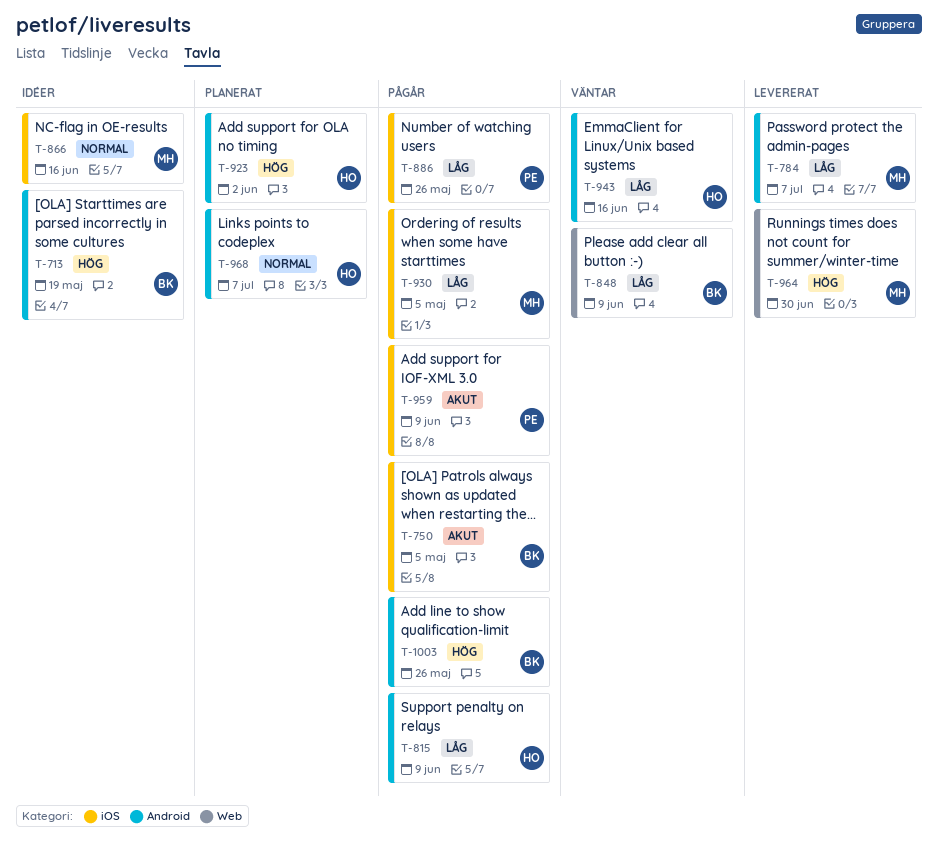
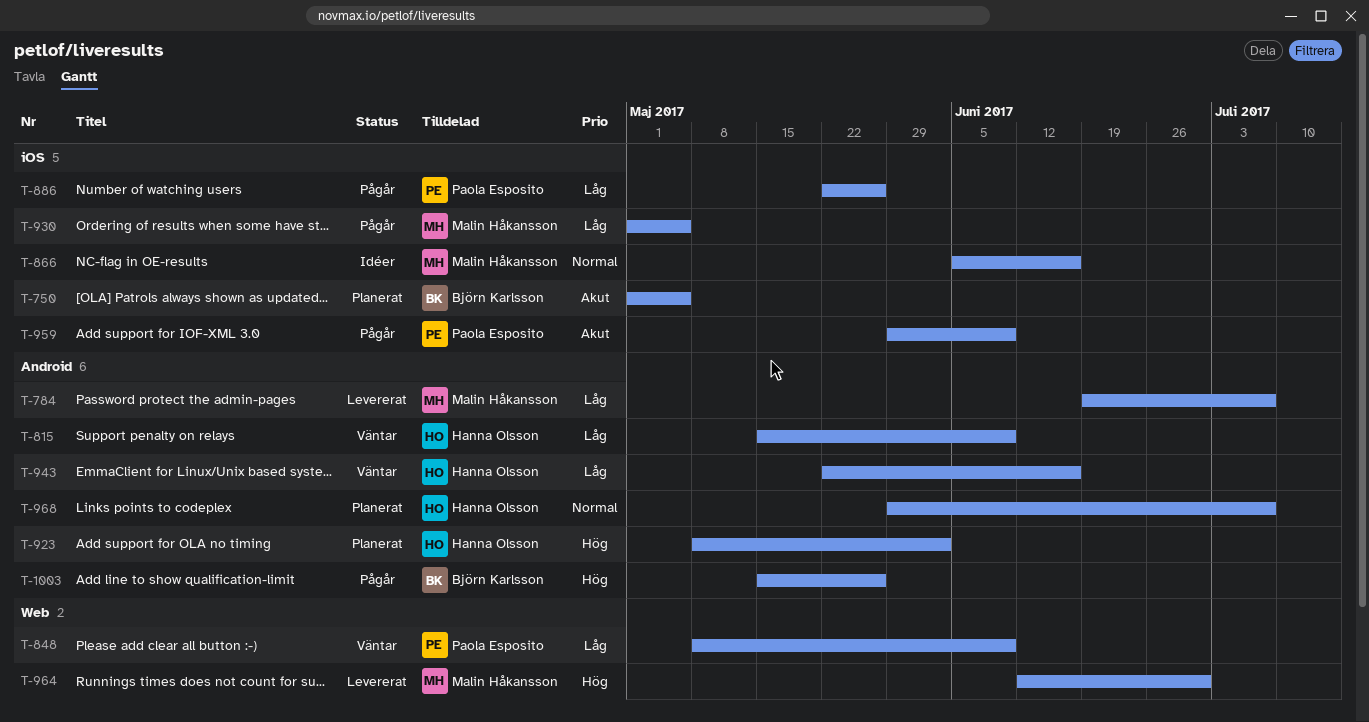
T-713: present -> none
T-750, status: Pågår -> Planerat
T-815, status: Pågår -> Väntar
T-848, owner: Björn Karlsson -> Paola Esposito

